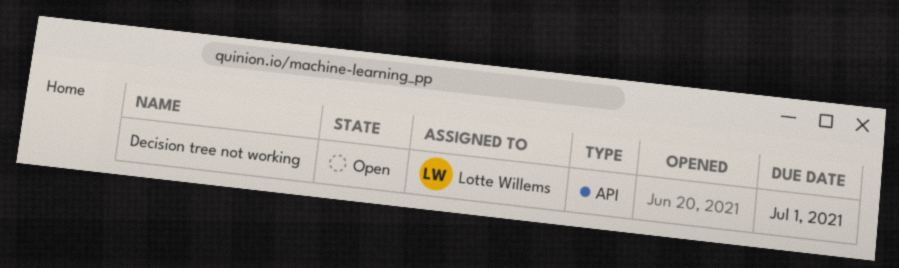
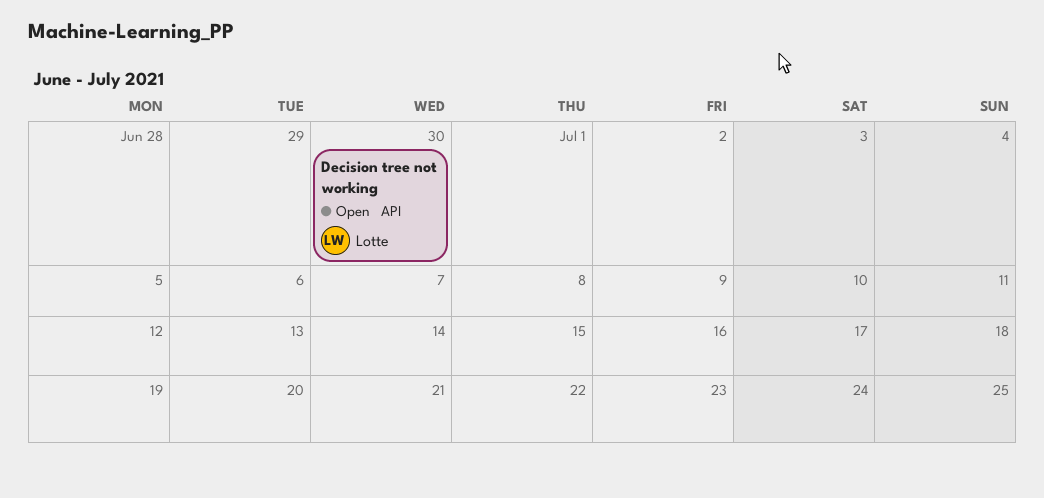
Decision tree not working, due: Jul 1 -> Jun 30

